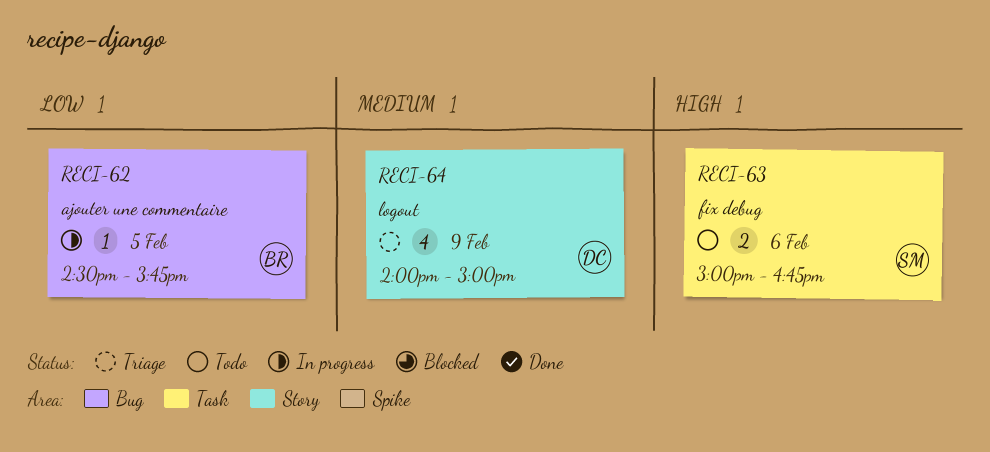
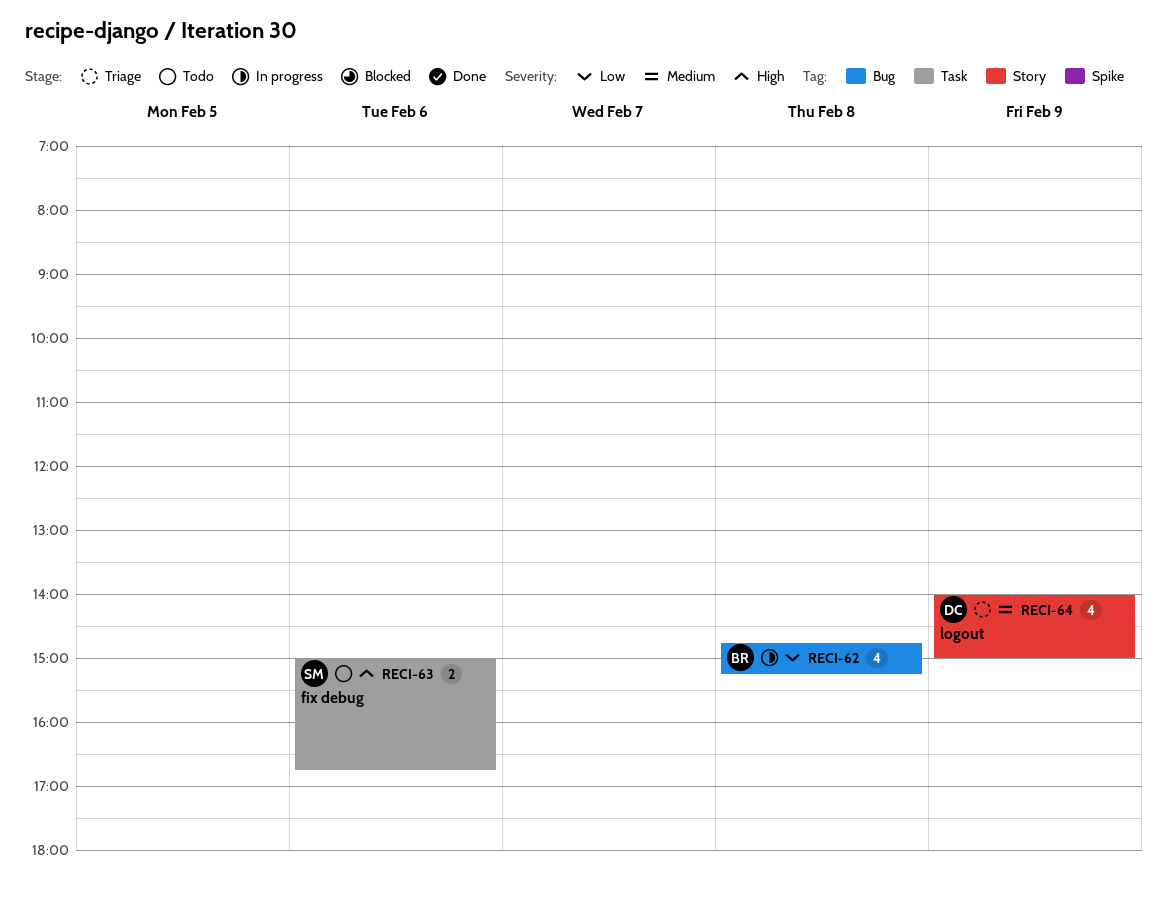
RECI-62, estimate: 1 -> 4
RECI-62, day: Feb 5 -> Feb 8
RECI-62, begins: 14:30 -> 14:45
RECI-62, ends: 15:45 -> 15:15

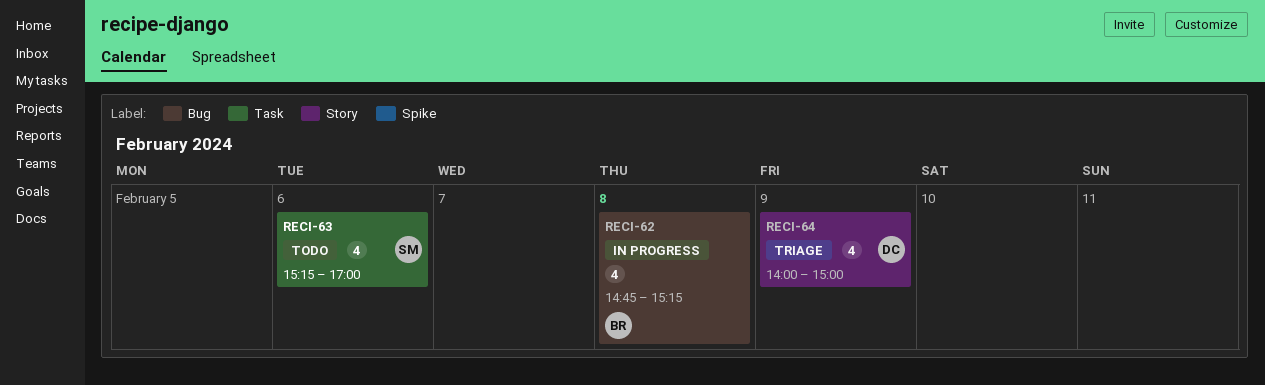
RECI-63, estimate: 2 -> 4
RECI-63, begins: 15:00 -> 15:15
RECI-63, ends: 16:45 -> 17:00

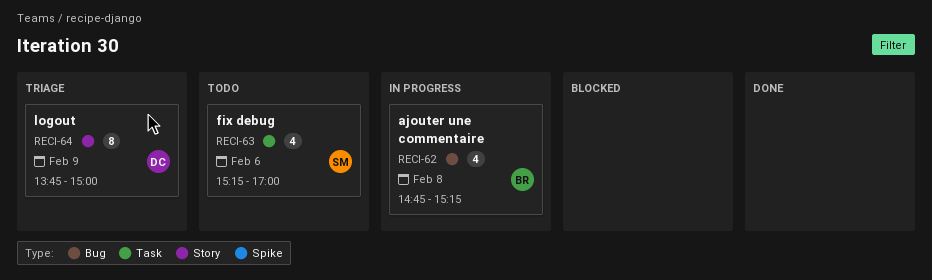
RECI-64, estimate: 4 -> 8
RECI-64, begins: 14:00 -> 13:45

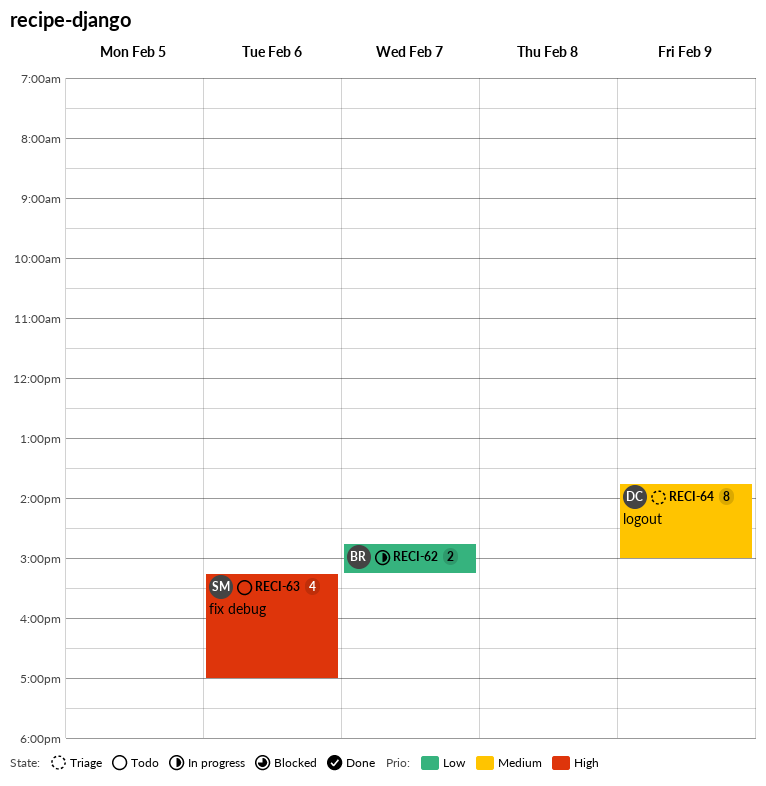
RECI-62, estimate: 4 -> 2
RECI-62, day: Feb 8 -> Feb 7

